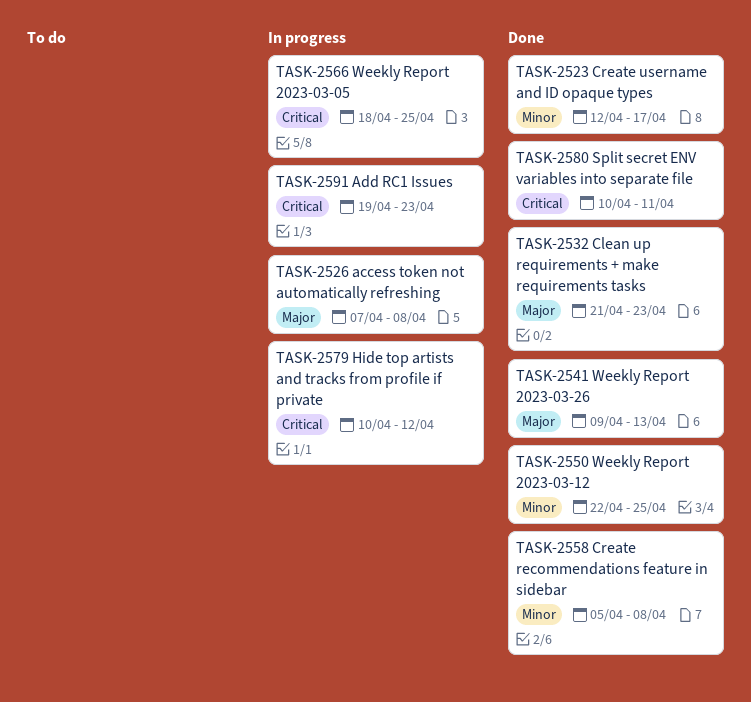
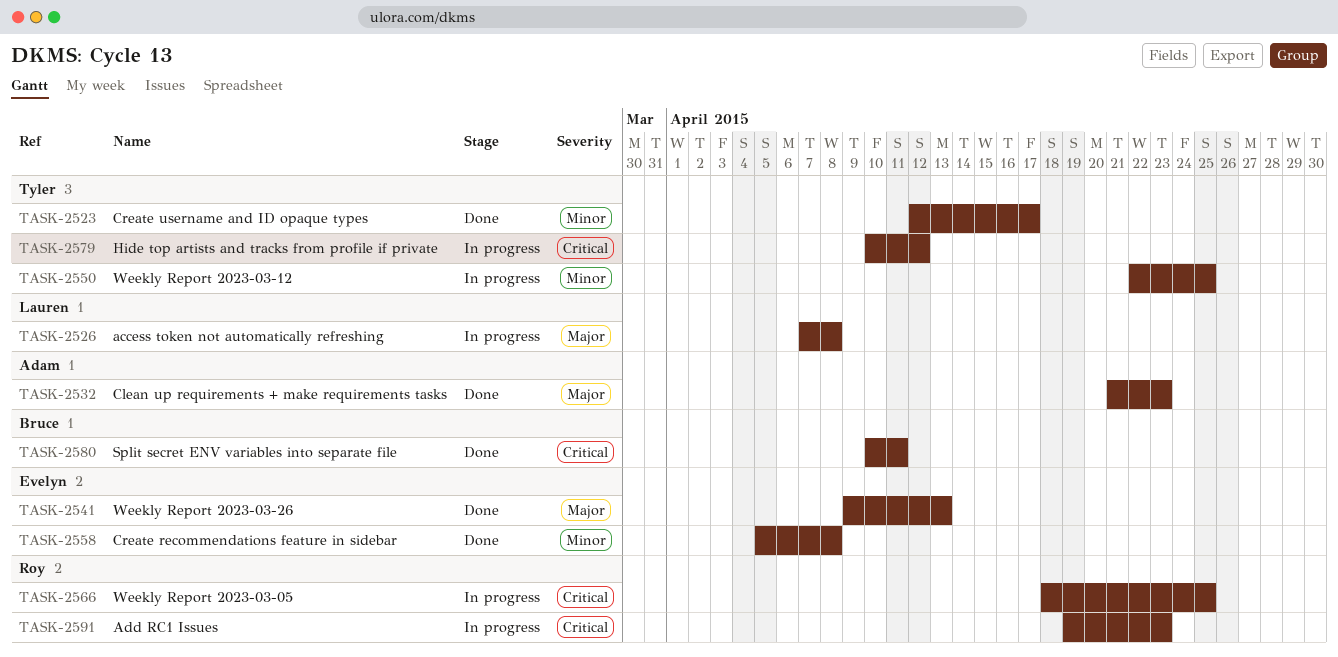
TASK-2550, status: Done -> In progress

